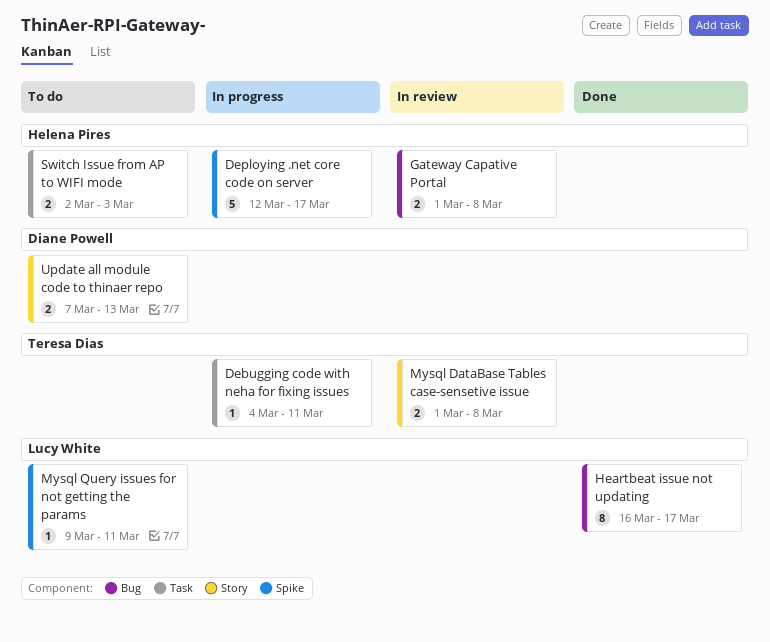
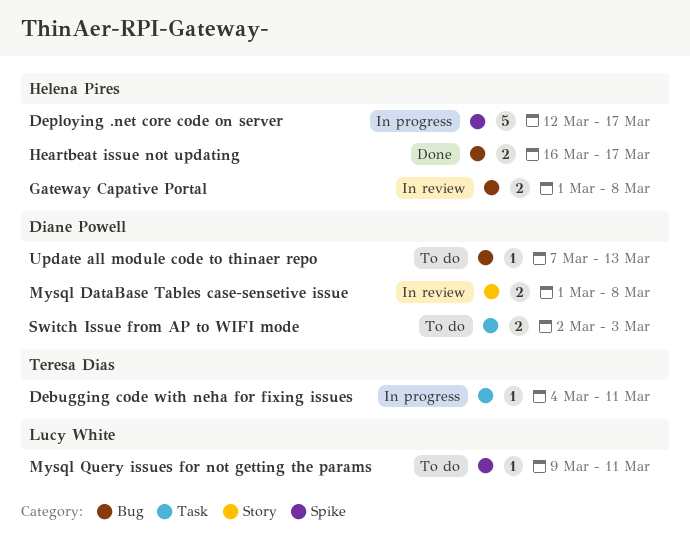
Heartbeat issue not updating, owner: Lucy White -> Helena Pires
Heartbeat issue not updating, estimate: 8 -> 2
Mysql DataBase Tables case-sensetive issue, owner: Teresa Dias -> Diane Powell
Switch Issue from AP to WIFI mode, owner: Helena Pires -> Diane Powell
Update all module code to thinaer repo, label: Story -> Bug
Update all module code to thinaer repo, estimate: 2 -> 1

